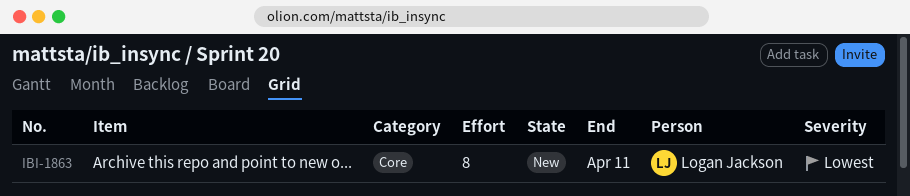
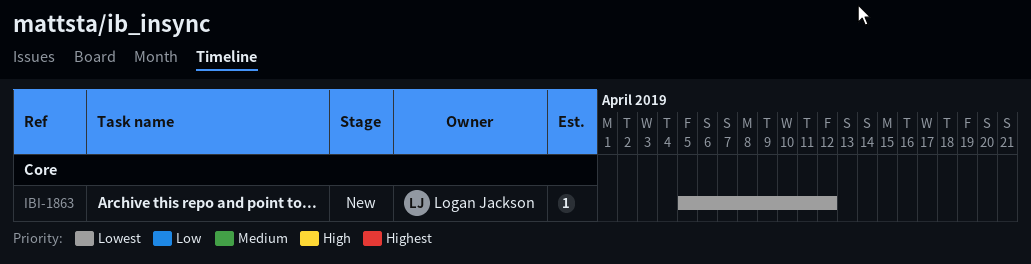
IBI-1863, estimate: 8 -> 1
IBI-1863, due: Apr 11 -> Apr 12

